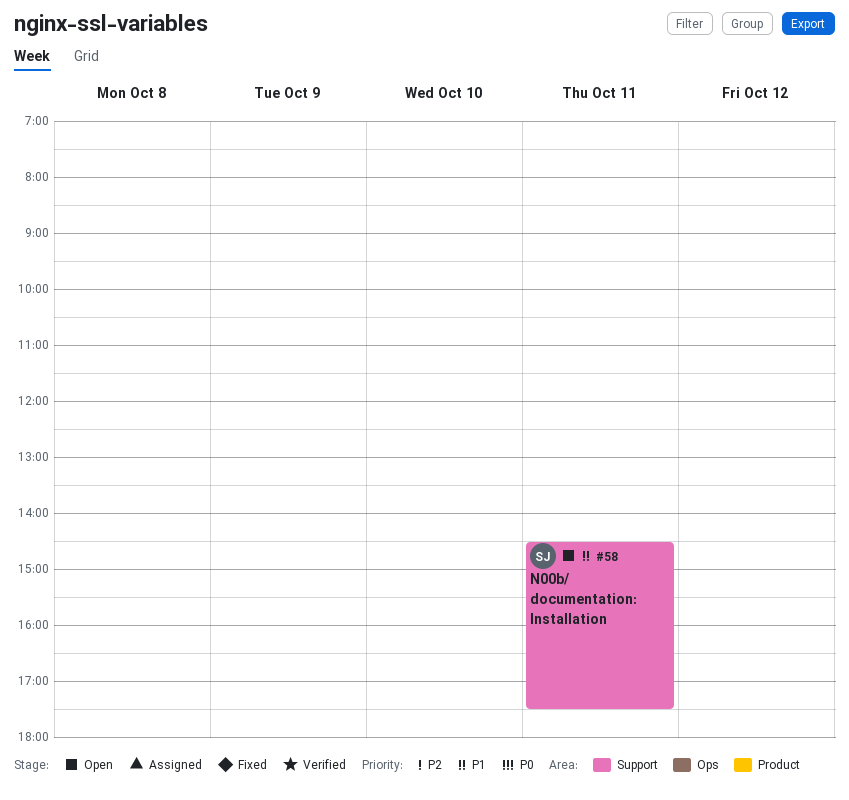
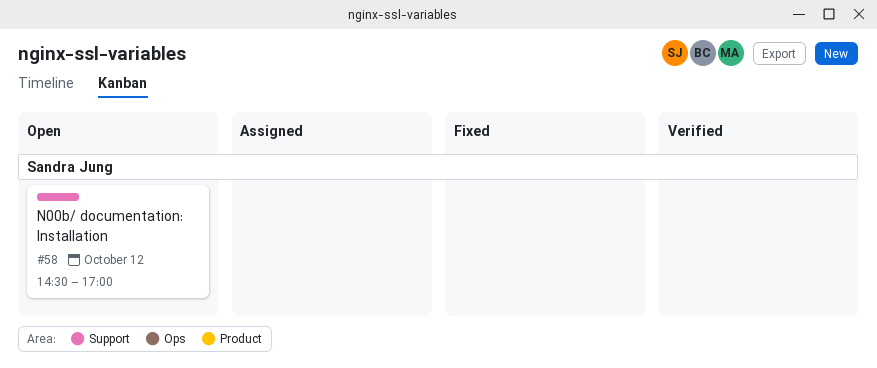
#58, day: Oct 11 -> Oct 12
#58, ends: 17:30 -> 17:00

